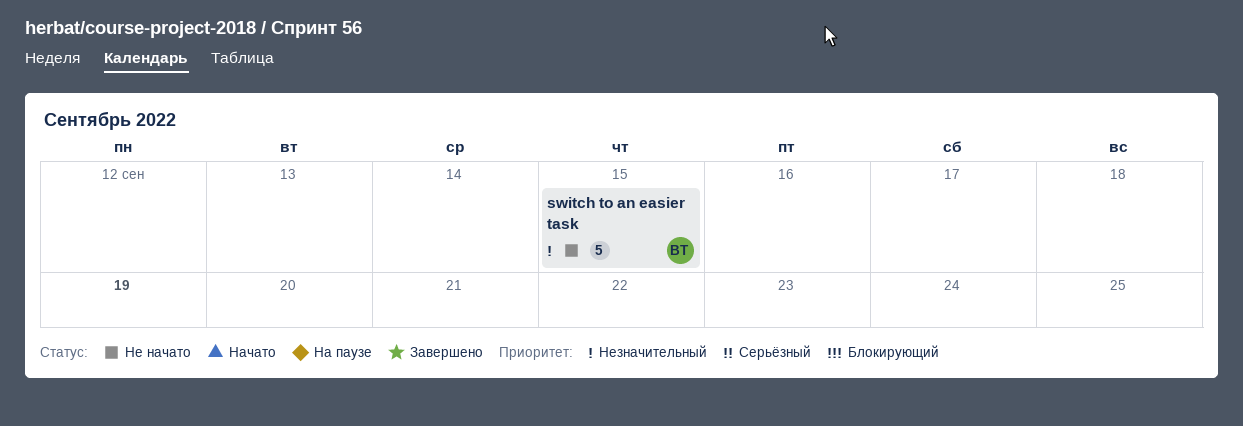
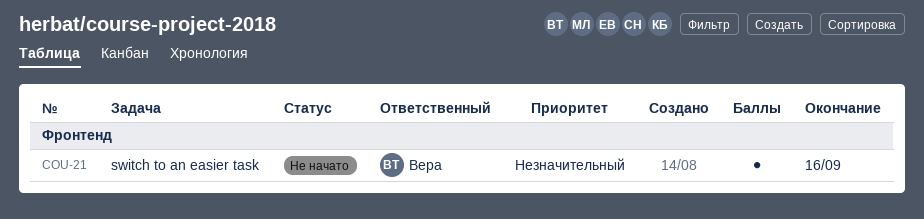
switch to an easier task, estimate: 5 -> 1
switch to an easier task, due: Sep 15 -> Sep 16

